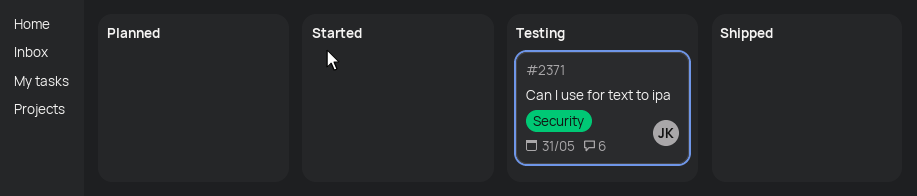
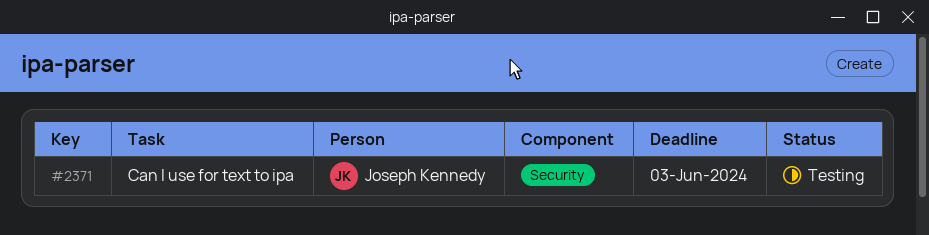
#2371, due: May 31 -> Jun 3

